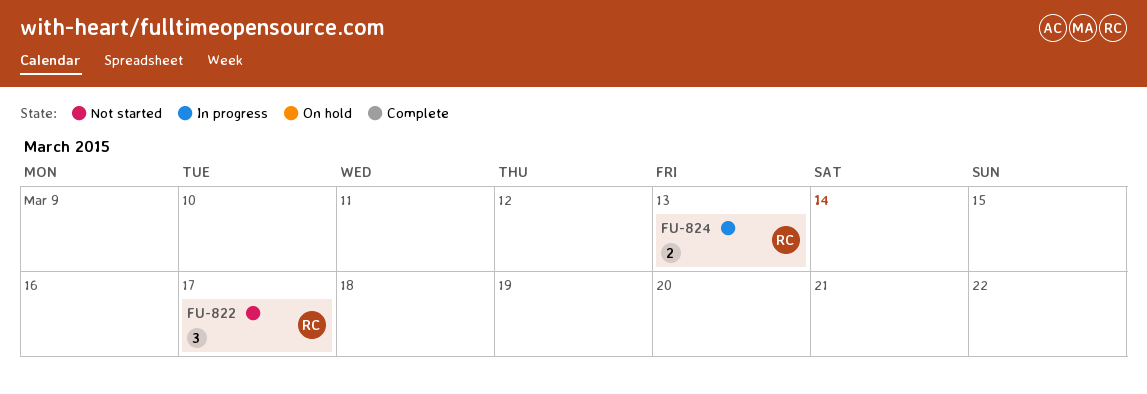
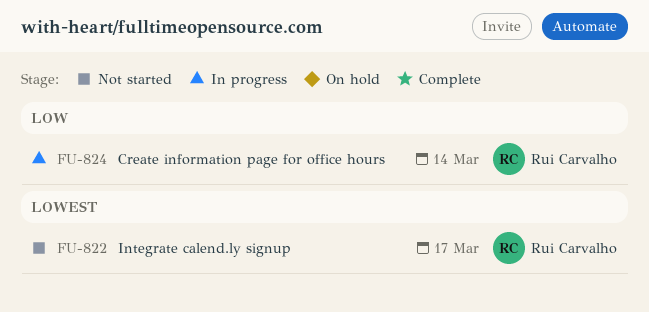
FU-824, due: Mar 13 -> Mar 14

